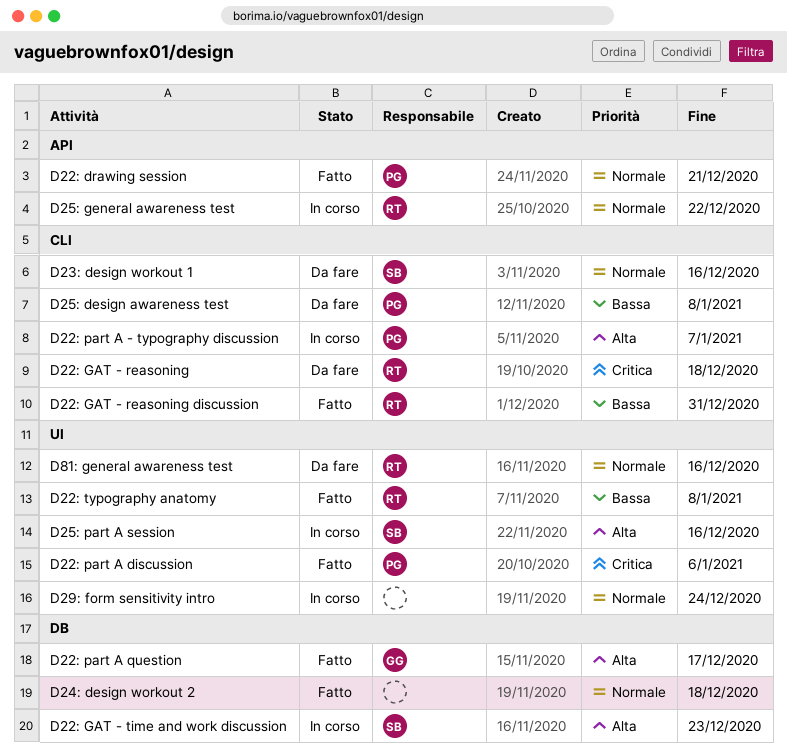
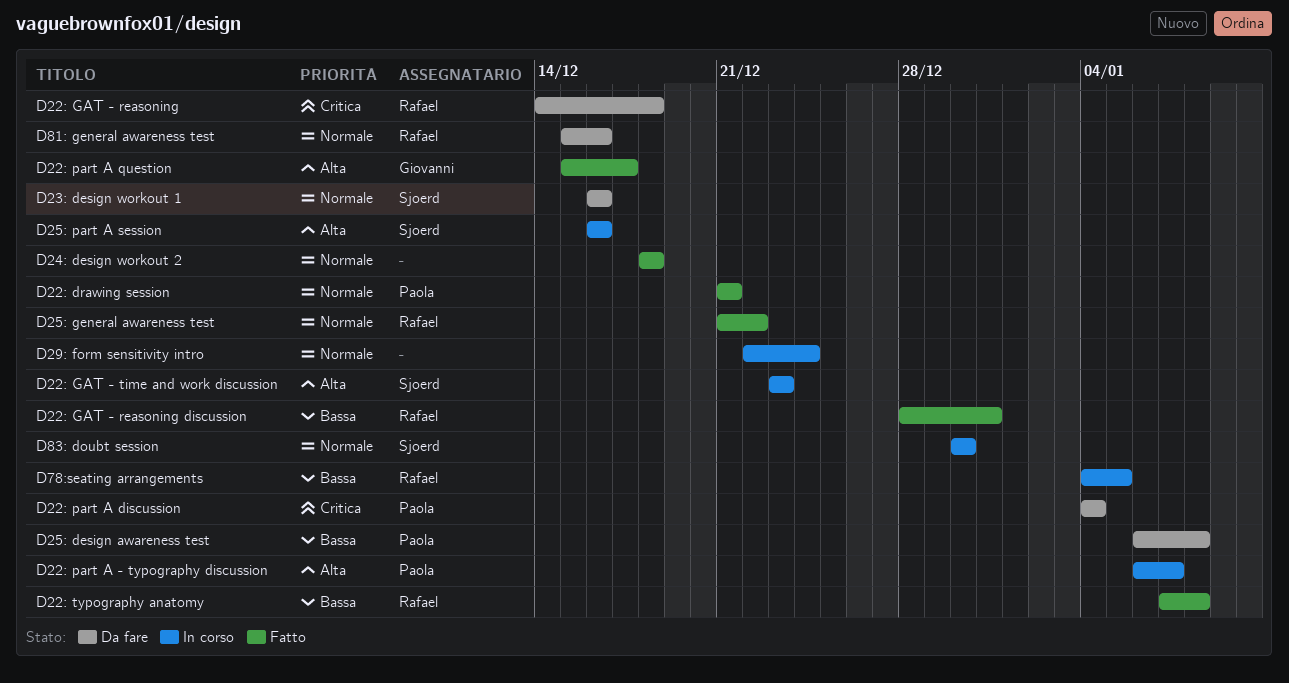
D22: part A discussion, status: Fatto -> Da fare
D22: part A discussion, due: Jan 6 -> Jan 4
D25: general awareness test, status: In corso -> Fatto
D78:seating arrangements: none -> present
D83: doubt session: none -> present

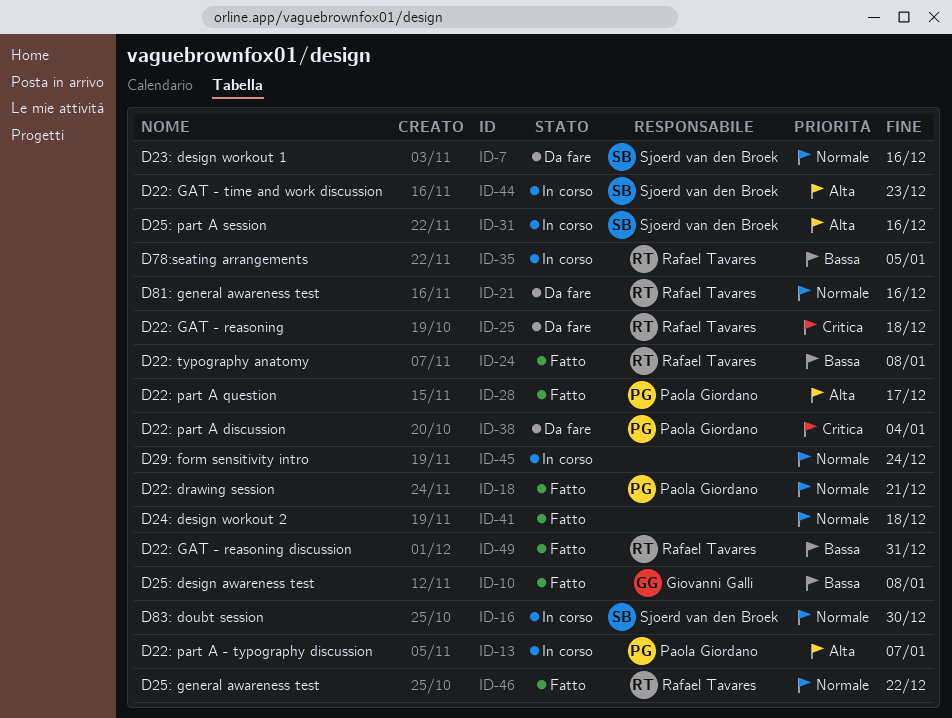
D22: part A question, owner: Giovanni Galli -> Paola Giordano
D25: design awareness test, status: Da fare -> Fatto
D25: design awareness test, owner: Paola Giordano -> Giovanni Galli

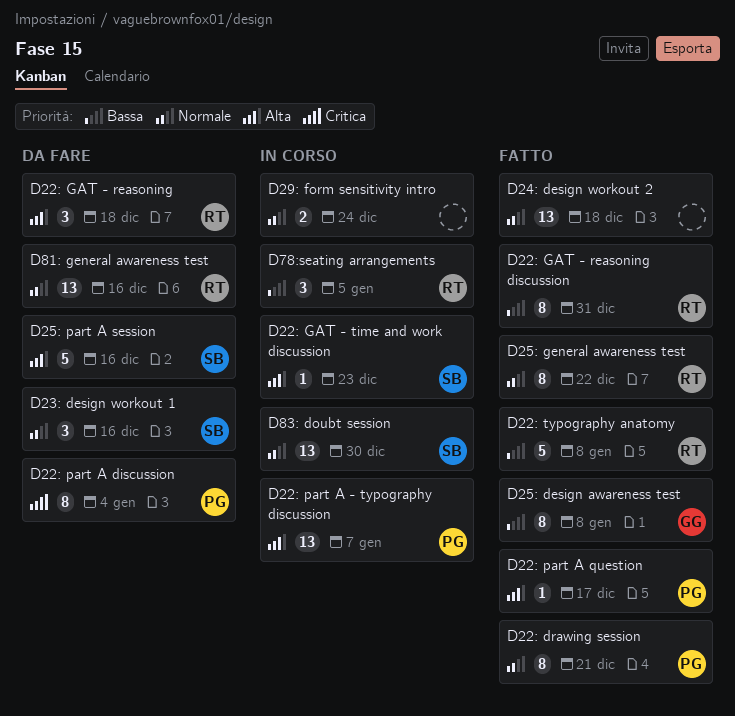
D22: GAT - reasoning, priority: Critica -> Alta
D25: part A session, status: In corso -> Da fare

